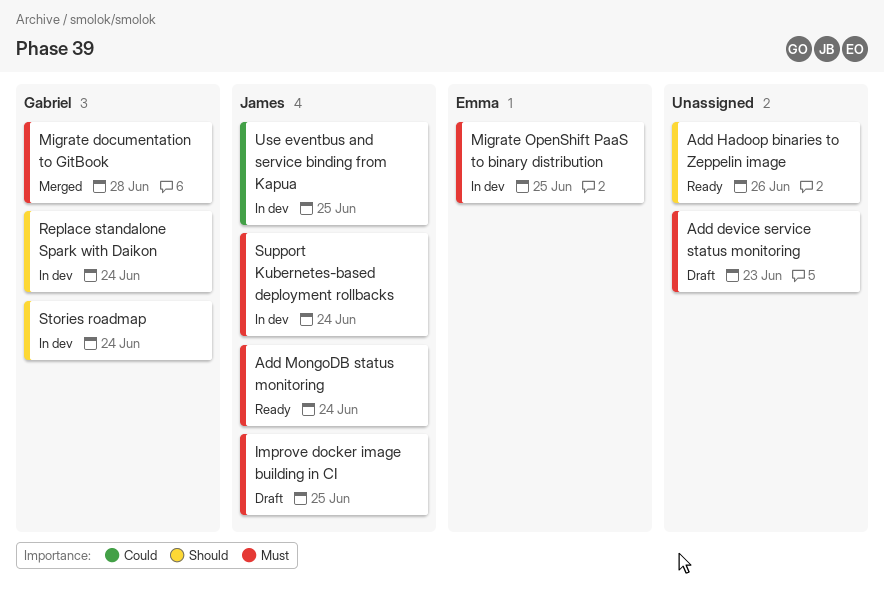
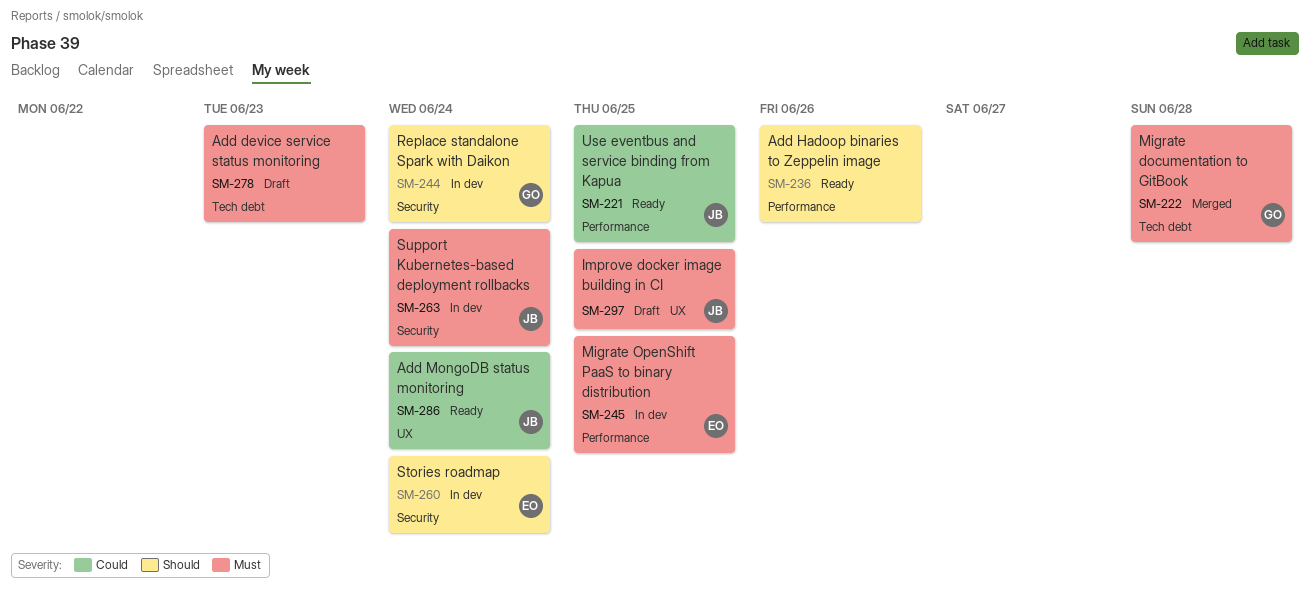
Add MongoDB status monitoring, priority: Must -> Could
Stories roadmap, owner: Gabriel -> Emma
Use eventbus and service binding from Kapua, status: In dev -> Ready

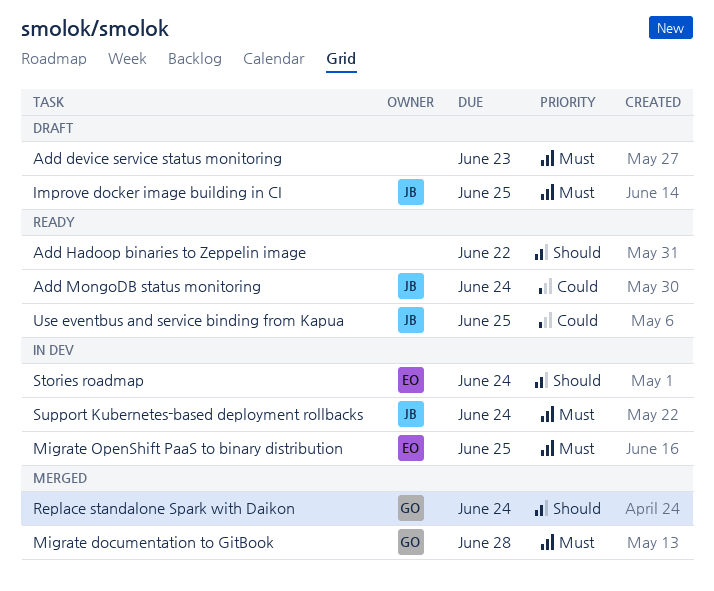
Add Hadoop binaries to Zeppelin image, due: Jun 26 -> Jun 22
Replace standalone Spark with Daikon, status: In dev -> Merged

